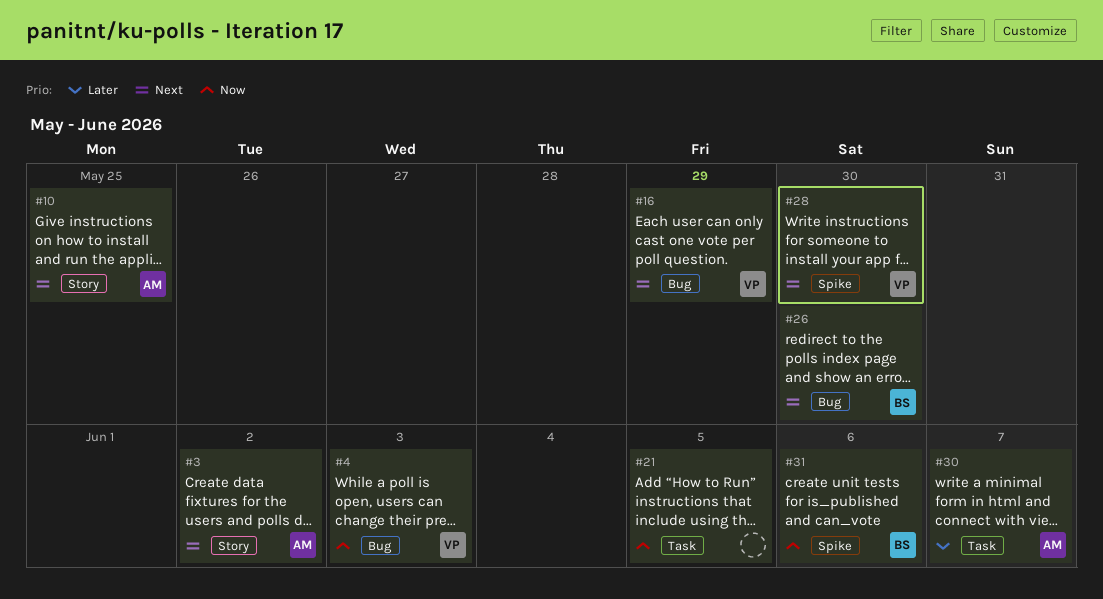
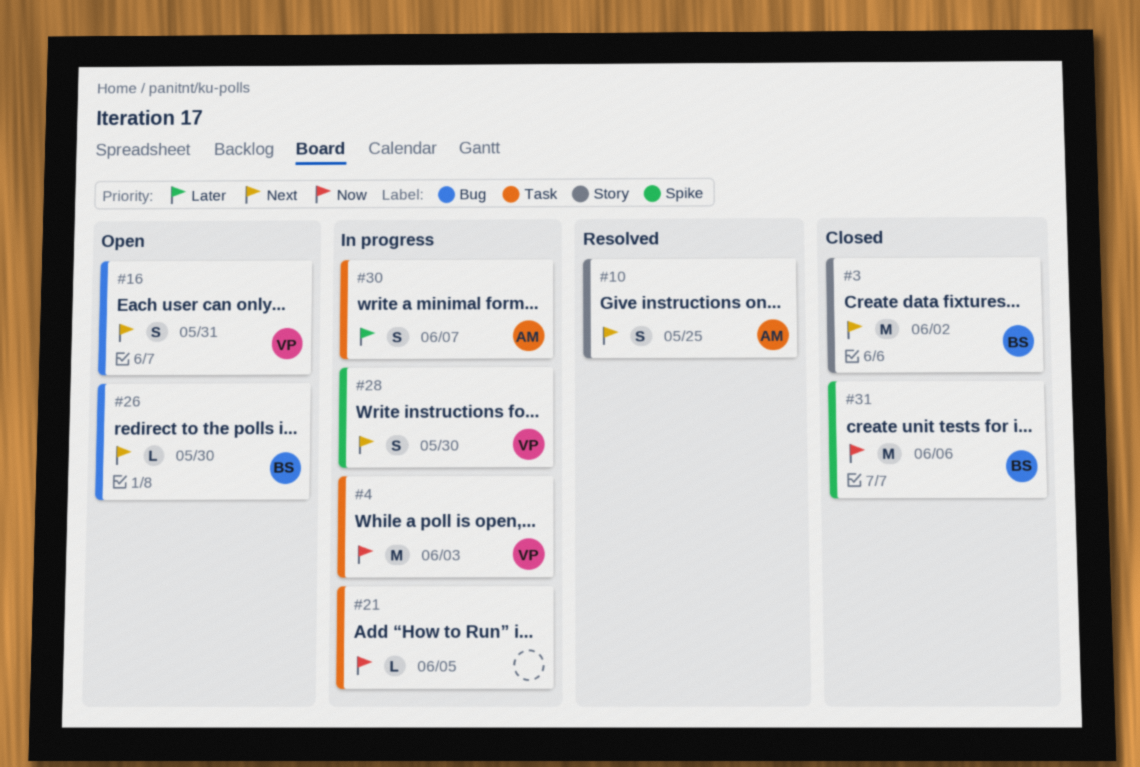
#3, owner: AM -> BS
#4, label: Bug -> Task
#16, due: May 29 -> May 31

